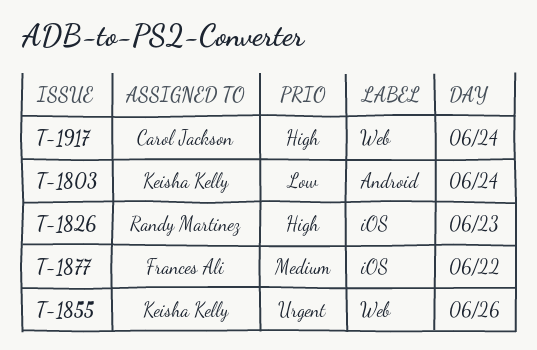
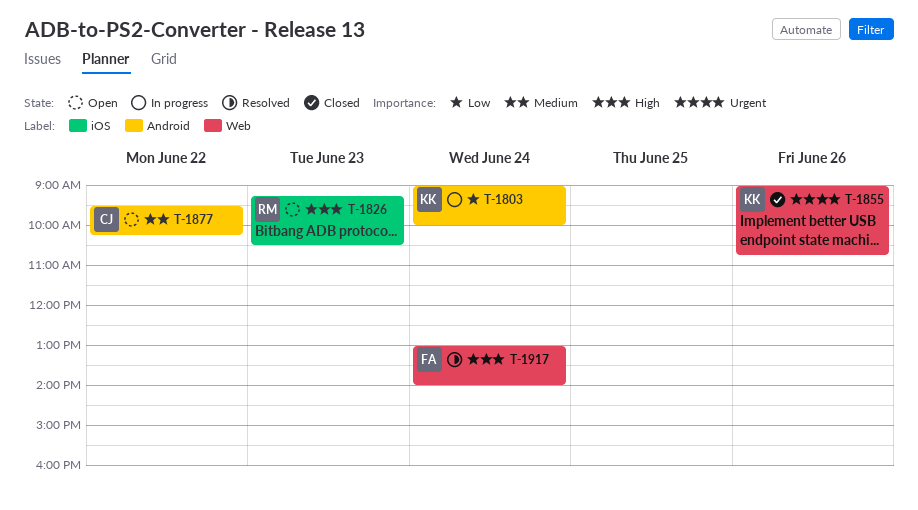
T-1877, owner: Frances Ali -> Carol Jackson
T-1877, label: iOS -> Android
T-1917, owner: Carol Jackson -> Frances Ali

